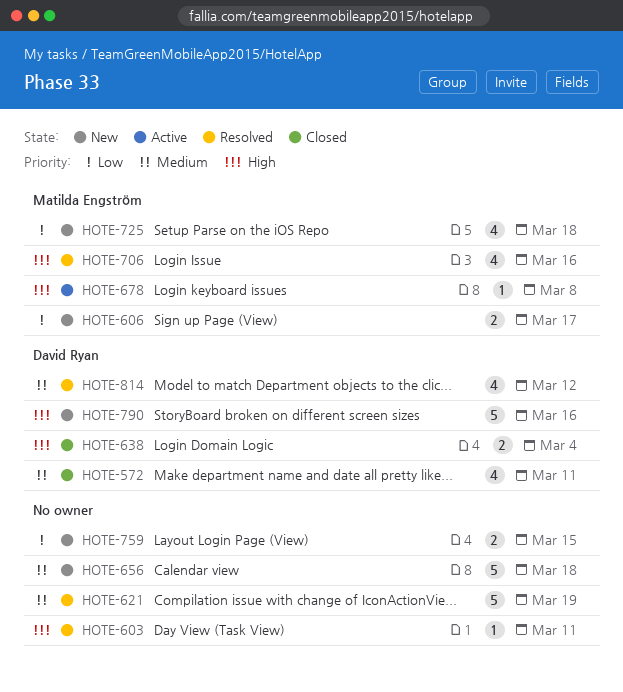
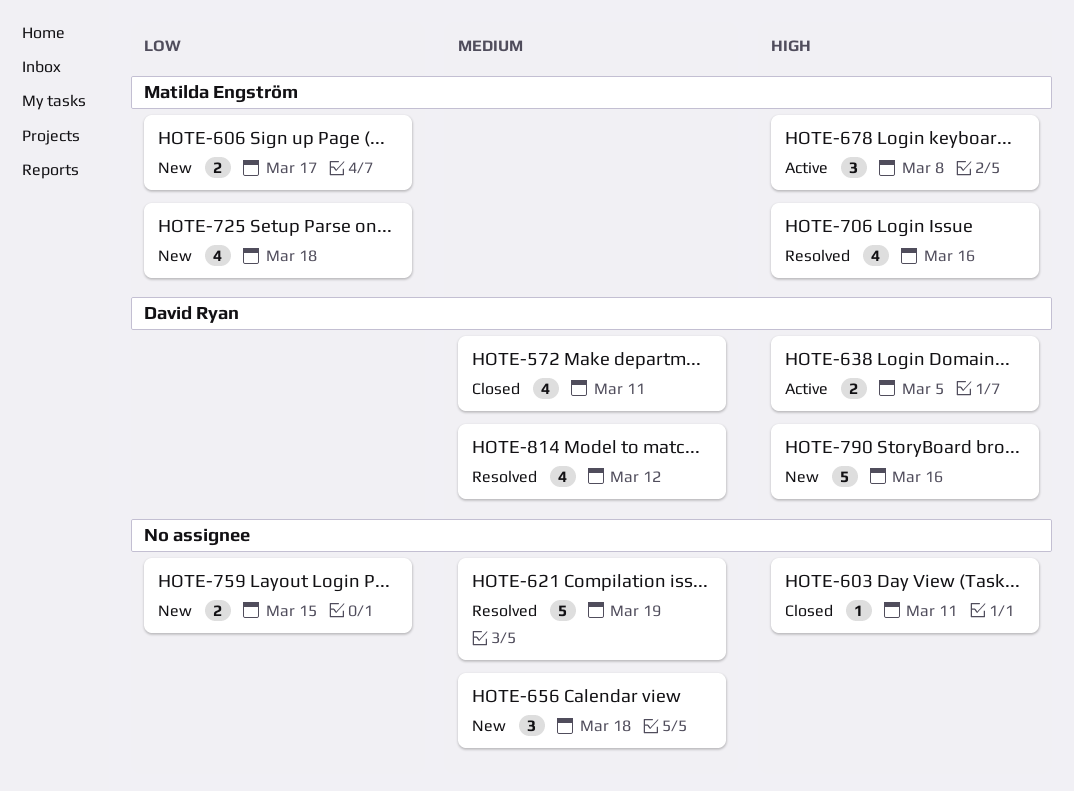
HOTE-603, status: Resolved -> Closed
HOTE-638, status: Closed -> Active
HOTE-638, due: Mar 4 -> Mar 5
HOTE-656, estimate: 5 -> 3
HOTE-678, estimate: 1 -> 3

